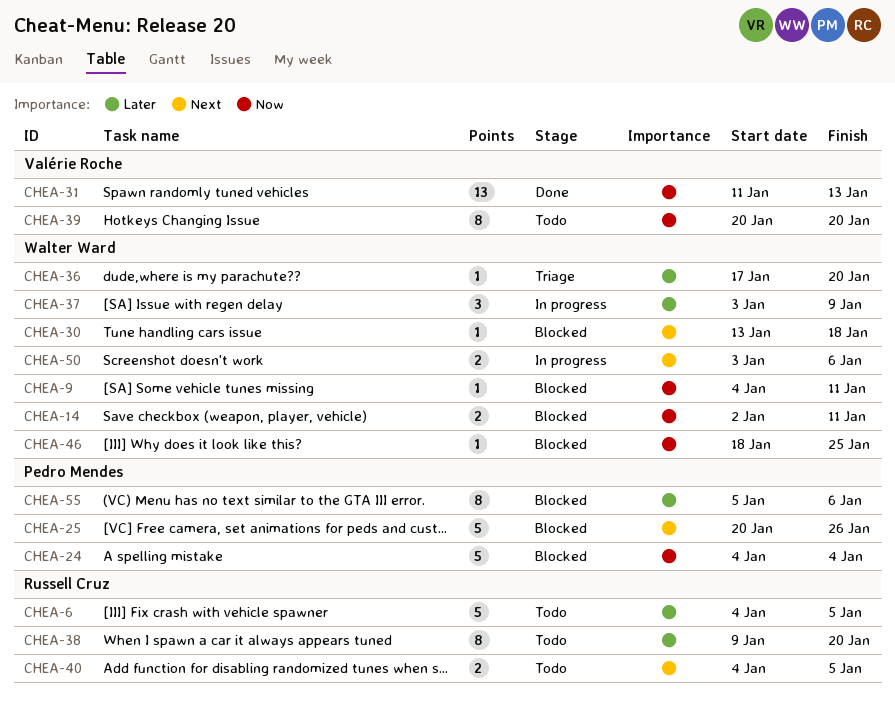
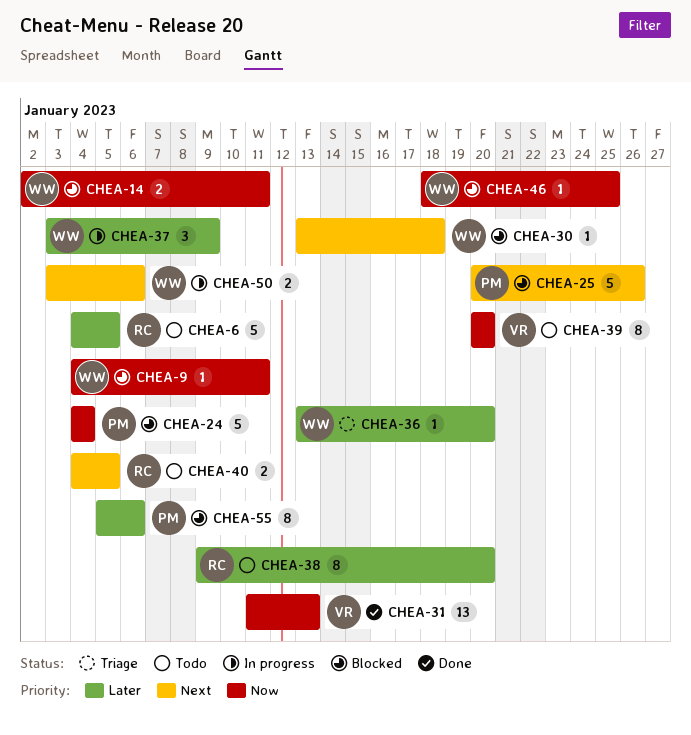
CHEA-36, start: Jan 17 -> Jan 13

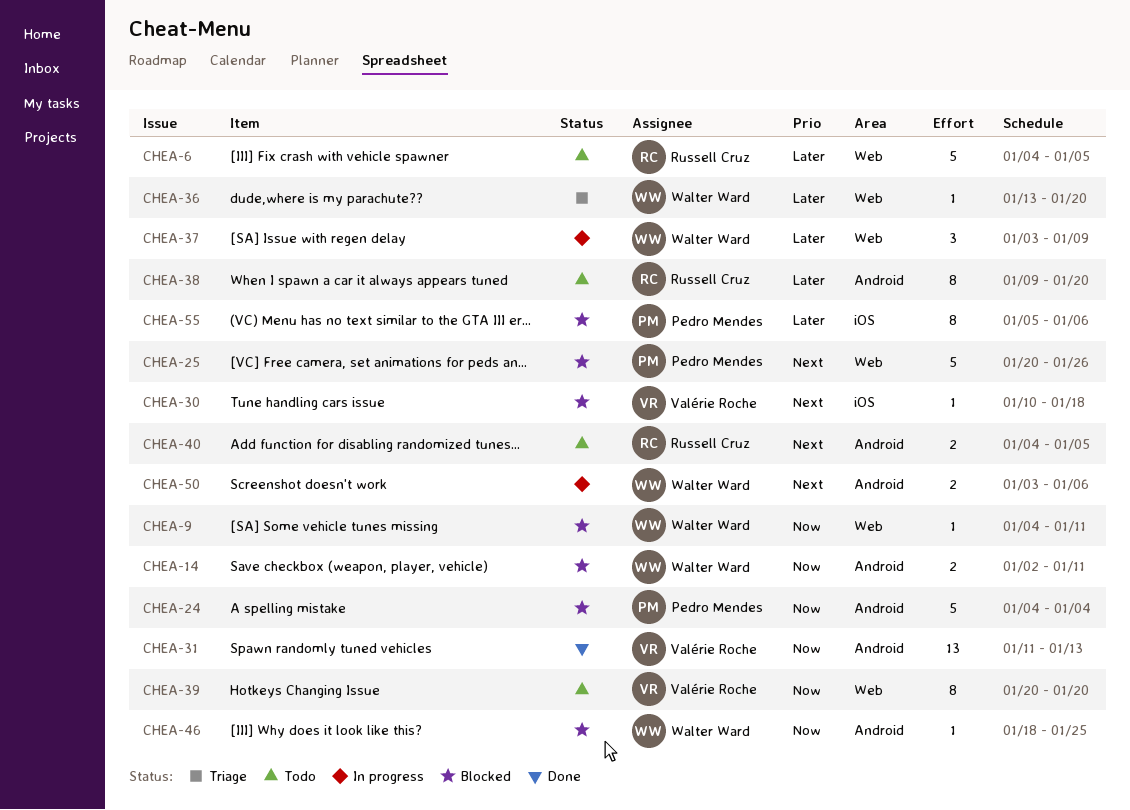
CHEA-30, owner: Walter Ward -> Valérie Roche
CHEA-30, start: Jan 13 -> Jan 10

